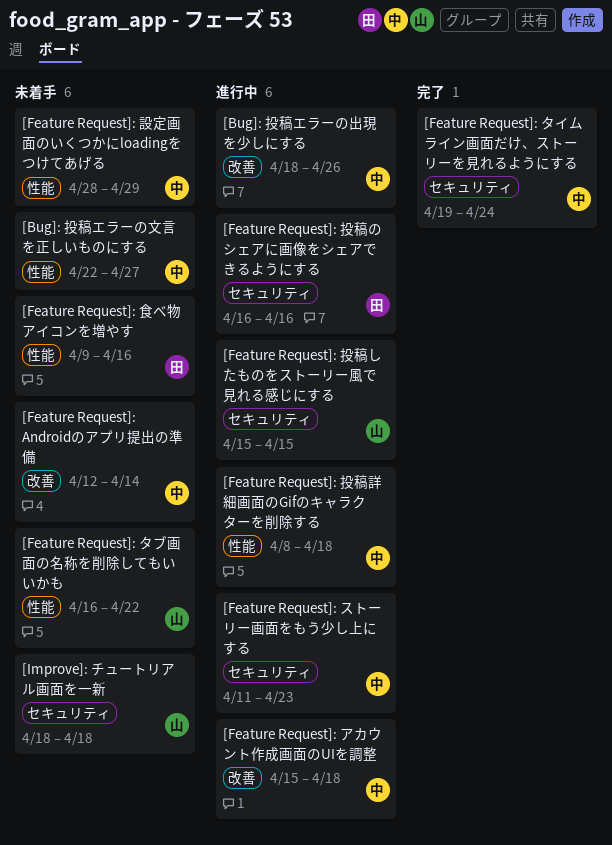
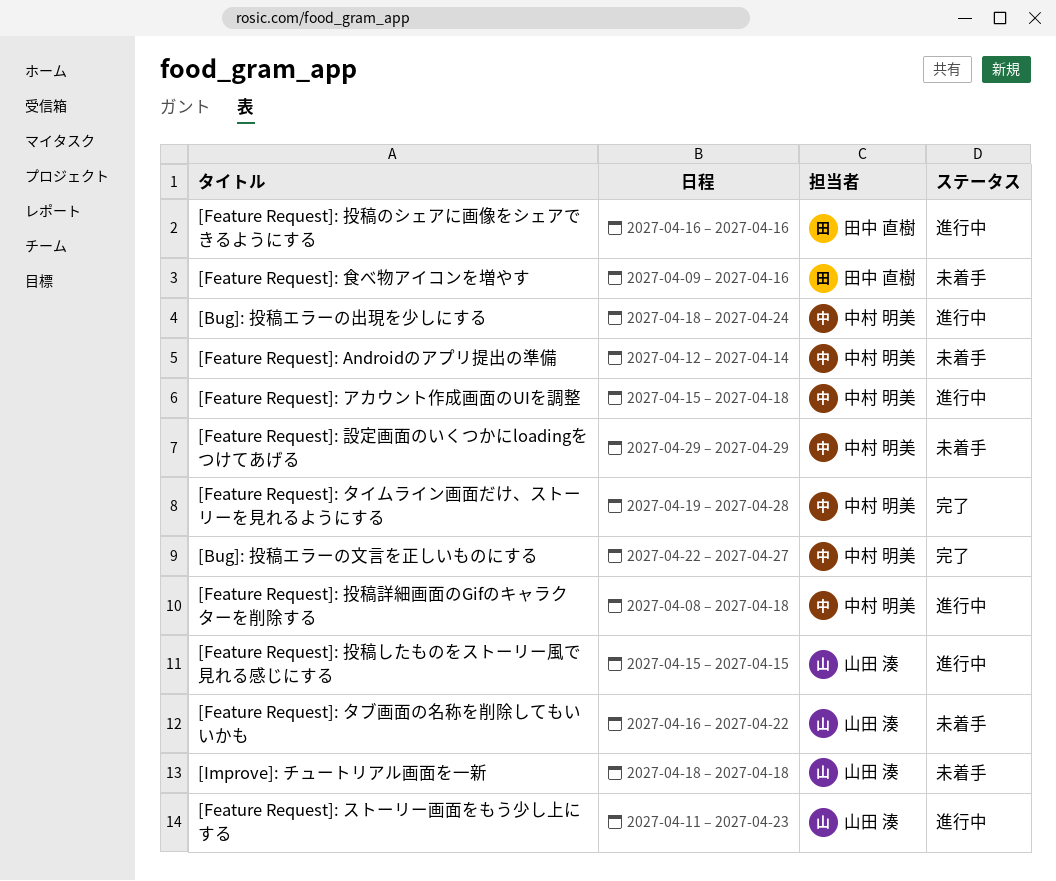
[Bug]: 投稿エラーの出現を少しにする, due: Apr 26 -> Apr 24
[Bug]: 投稿エラーの文言を正しいものにする, status: 未着手 -> 完了
[Feature Request]: ストーリー画面をもう少し上にする, owner: 中村 明美 -> 山田 湊
[Feature Request]: タイムライン画面だけ、ストーリーを見れるようにする, due: Apr 24 -> Apr 28
[Feature Request]: 設定画面のいくつかにloadingをつけてあげる, start: Apr 28 -> Apr 29

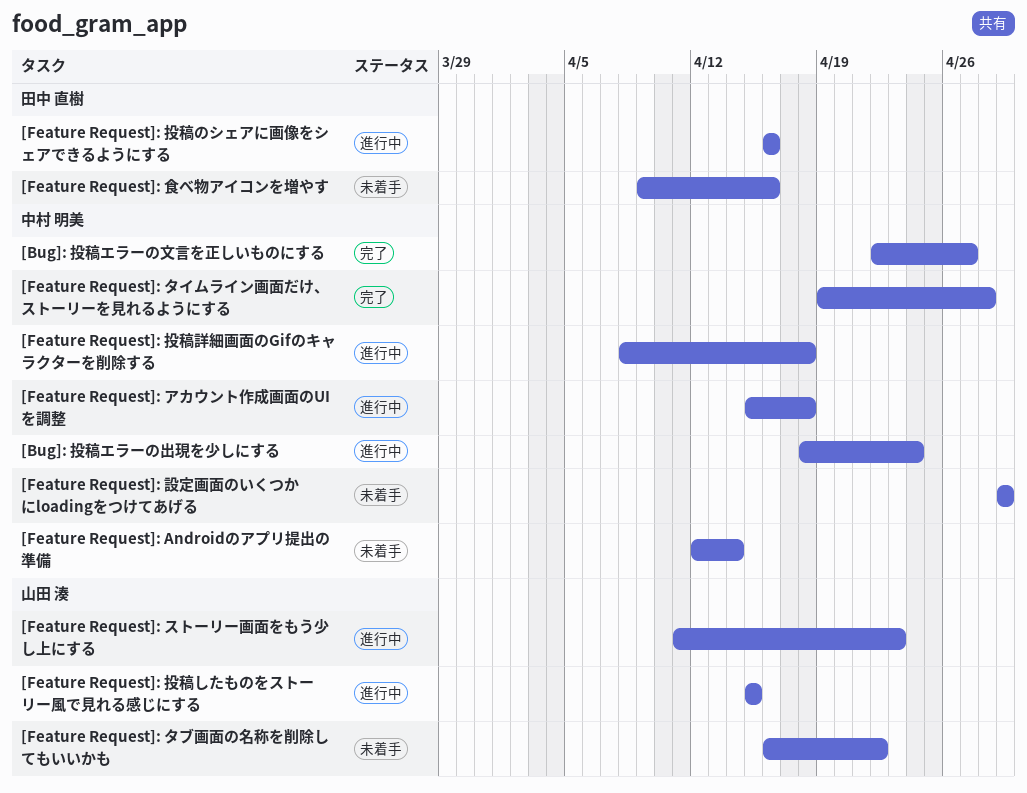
[Improve]: チュートリアル画面を一新: present -> none

